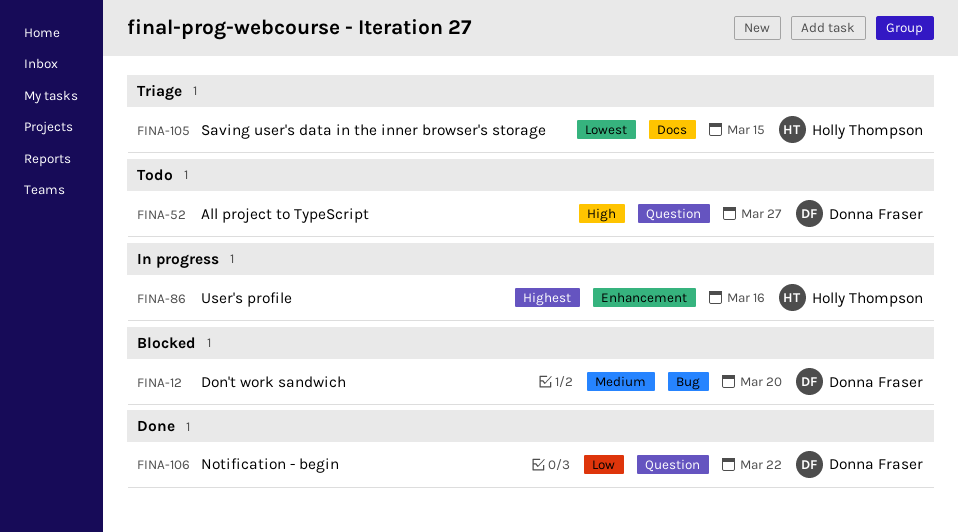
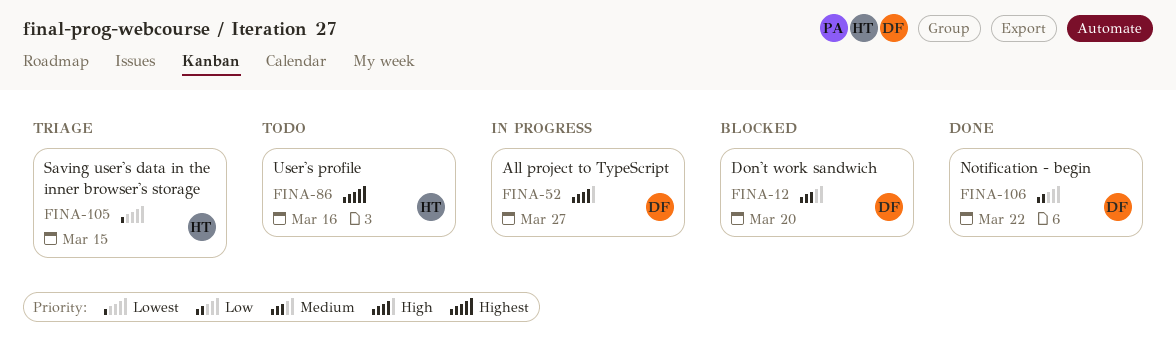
FINA-52, status: Todo -> In progress
FINA-86, status: In progress -> Todo

